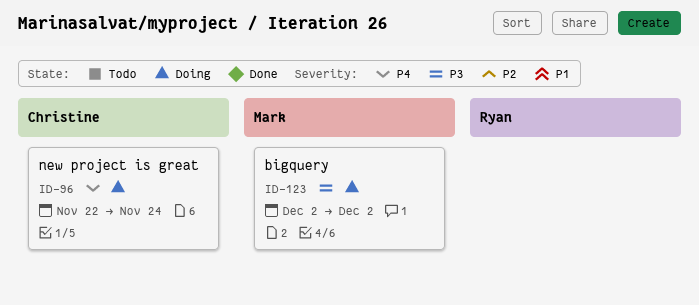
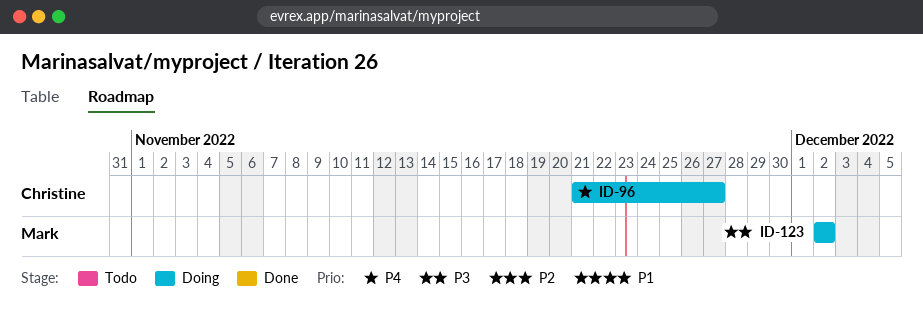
ID-96, start: Nov 22 -> Nov 21
ID-96, due: Nov 24 -> Nov 27

